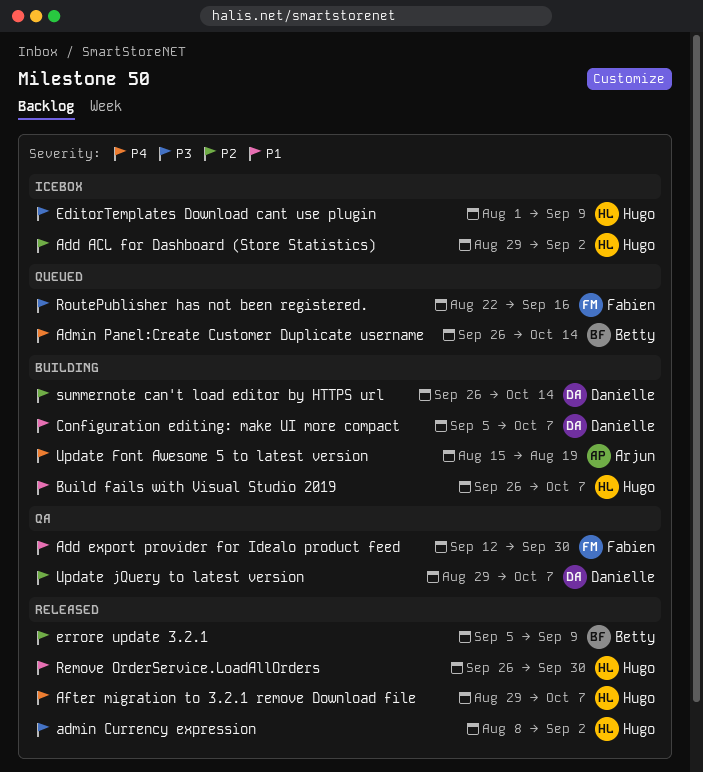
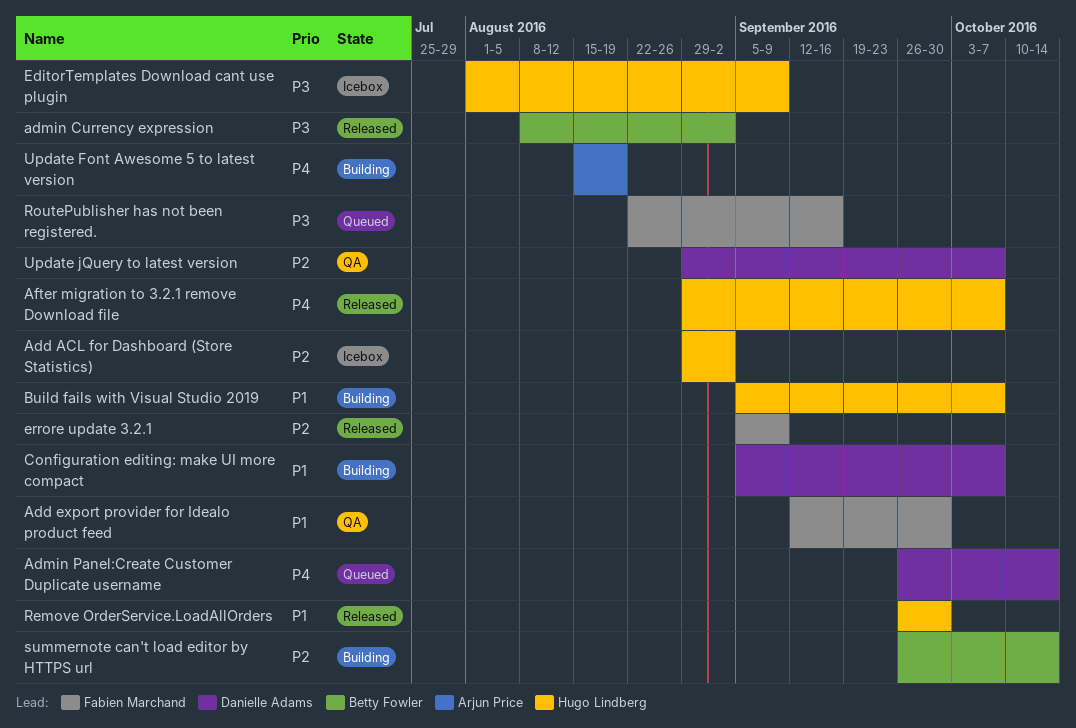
admin Currency expression, owner: Hugo Lindberg -> Betty Fowler
Admin Panel:Create Customer Duplicate username, owner: Betty Fowler -> Danielle Adams
Build fails with Visual Studio 2019, start: Sep 26 -> Sep 5
errore update 3.2.1, owner: Betty Fowler -> Fabien Marchand
summernote can't load editor by HTTPS url, owner: Danielle Adams -> Betty Fowler

